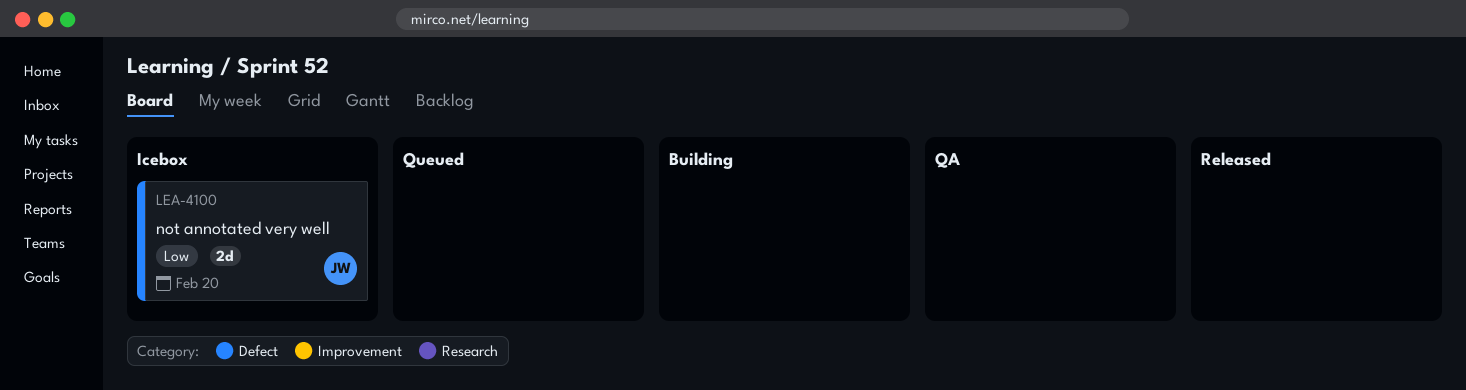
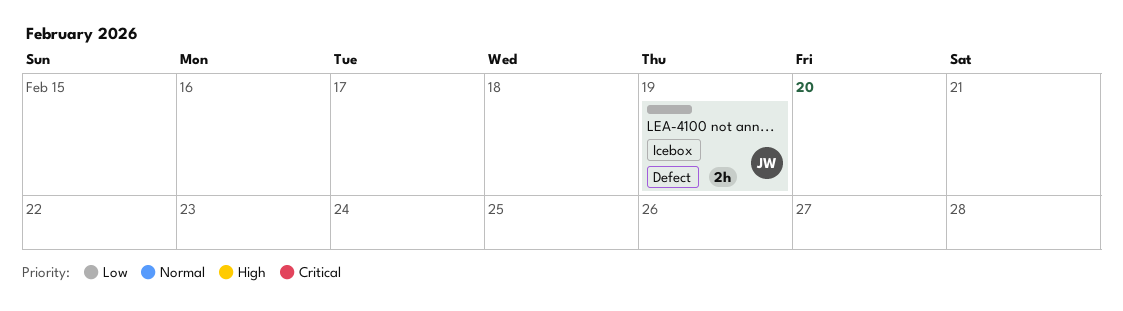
LEA-4100, estimate: 2d -> 2h
LEA-4100, due: Feb 20 -> Feb 19

